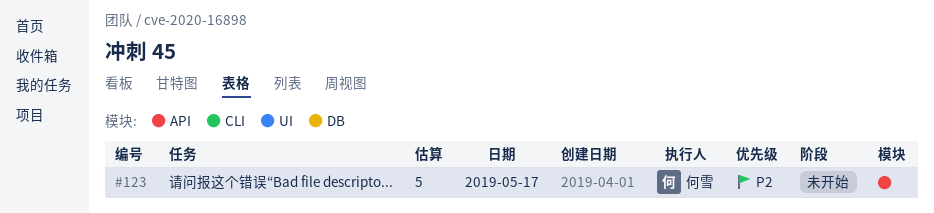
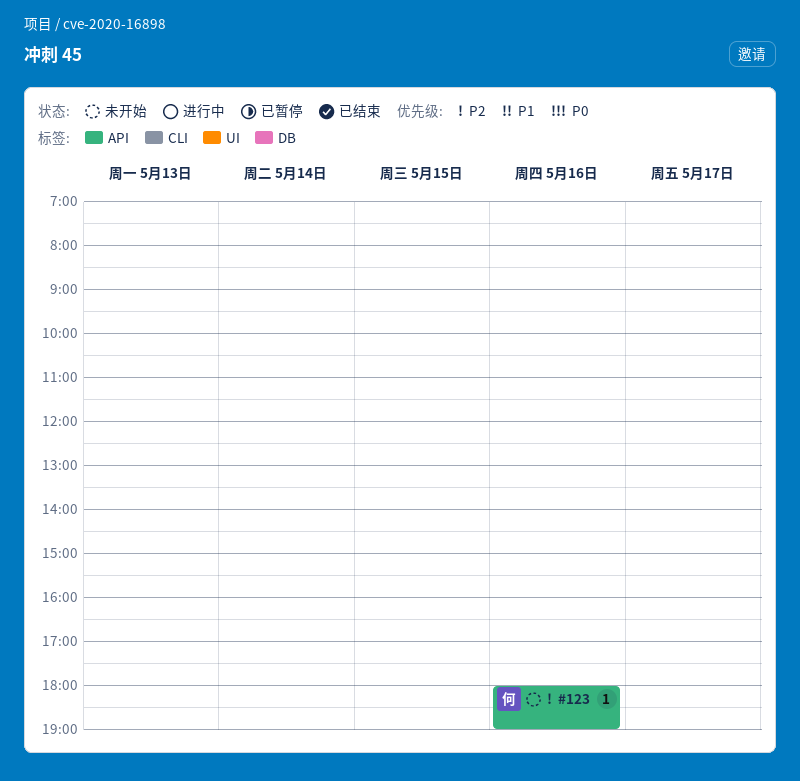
#123, estimate: 5 -> 1
#123, day: May 17 -> May 16

